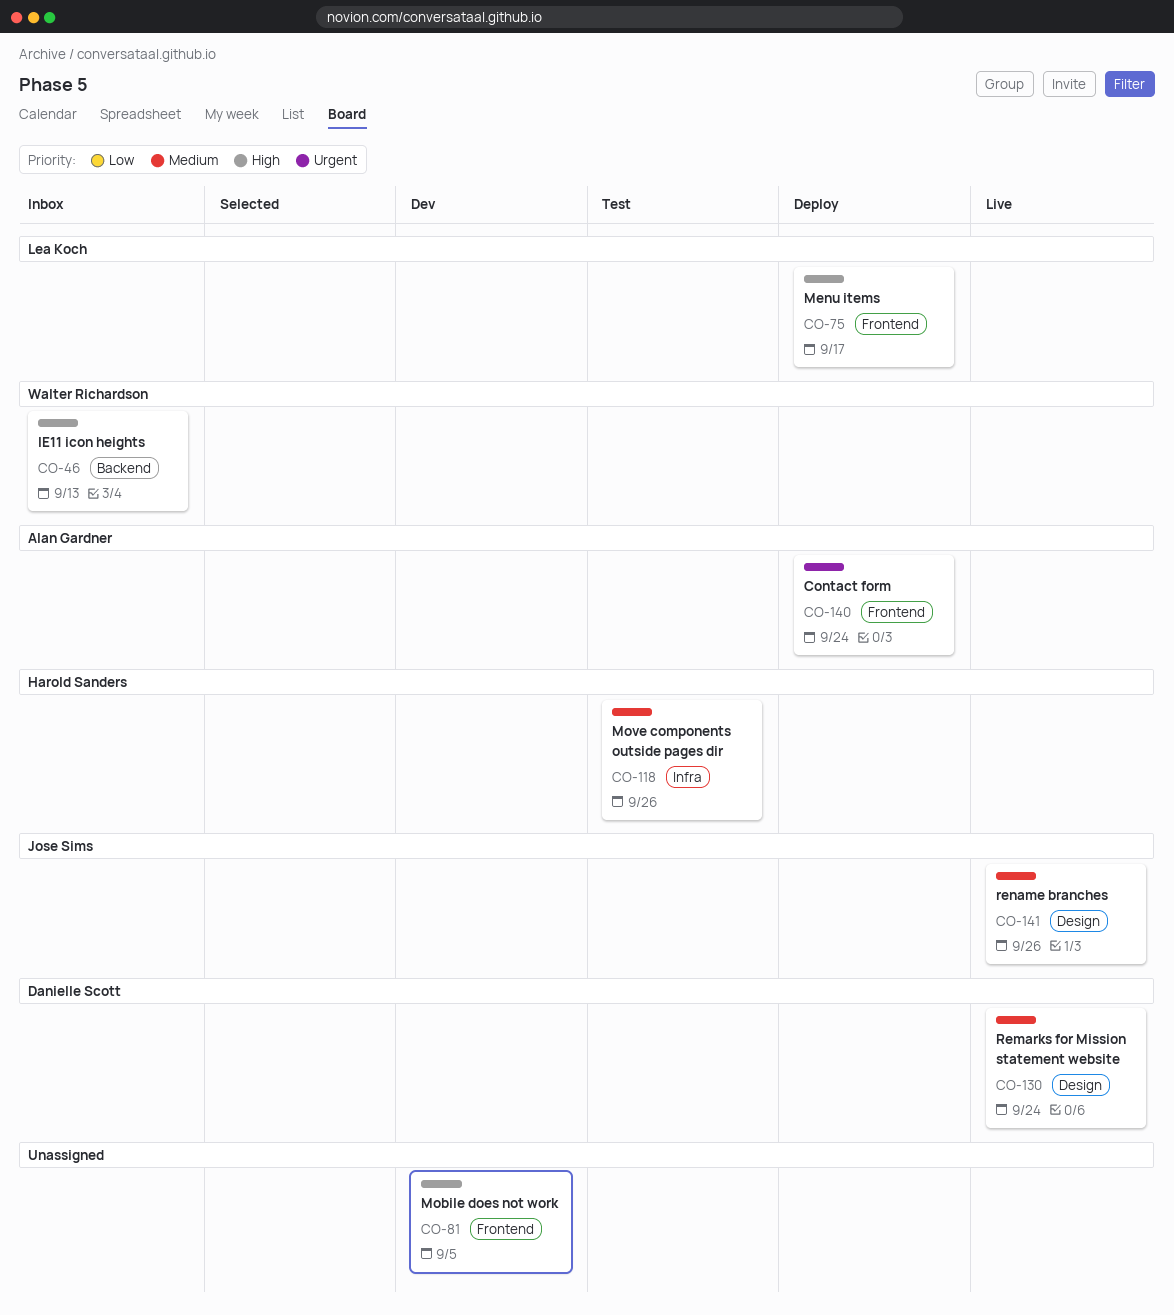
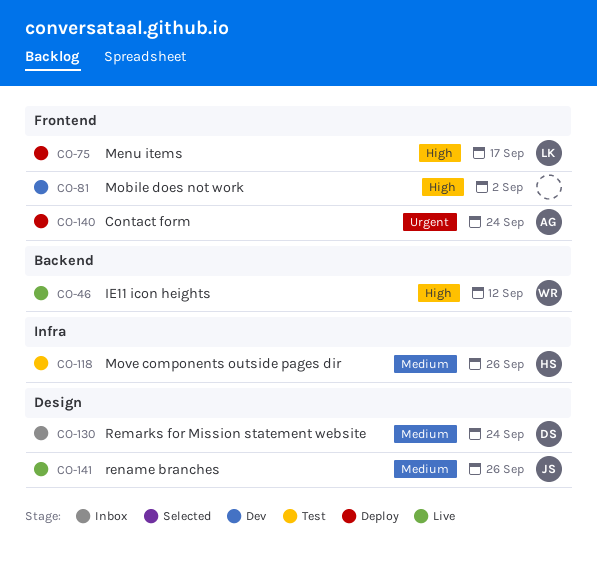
CO-46, status: Inbox -> Live
CO-46, due: Sep 13 -> Sep 12
CO-81, due: Sep 5 -> Sep 2
CO-130, status: Live -> Inbox

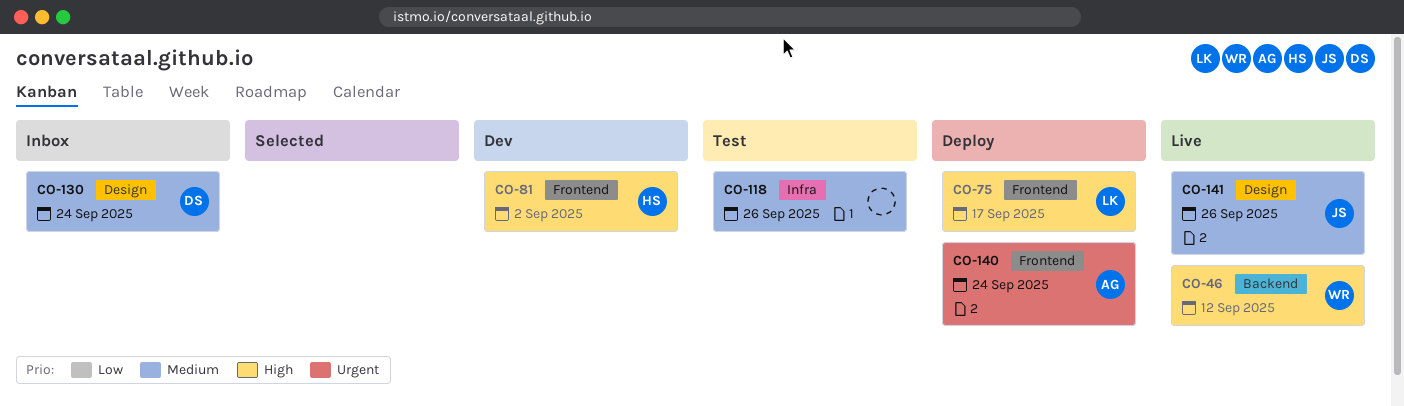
CO-81, owner: none -> HS
CO-118, owner: HS -> none

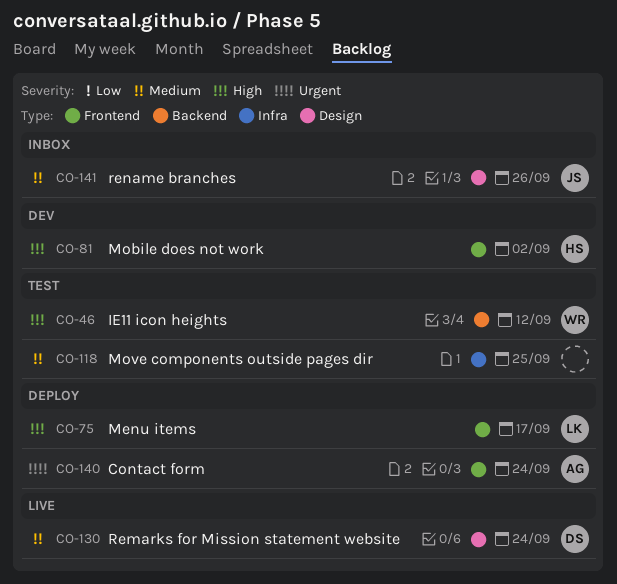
CO-46, status: Live -> Test
CO-118, due: Sep 26 -> Sep 25
CO-130, status: Inbox -> Live
CO-141, status: Live -> Inbox

